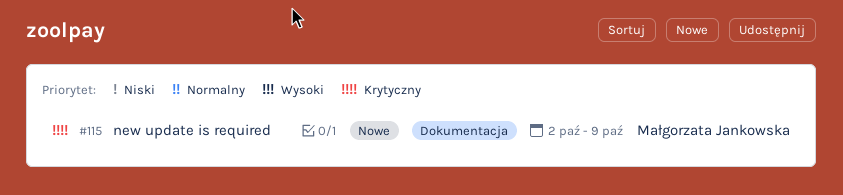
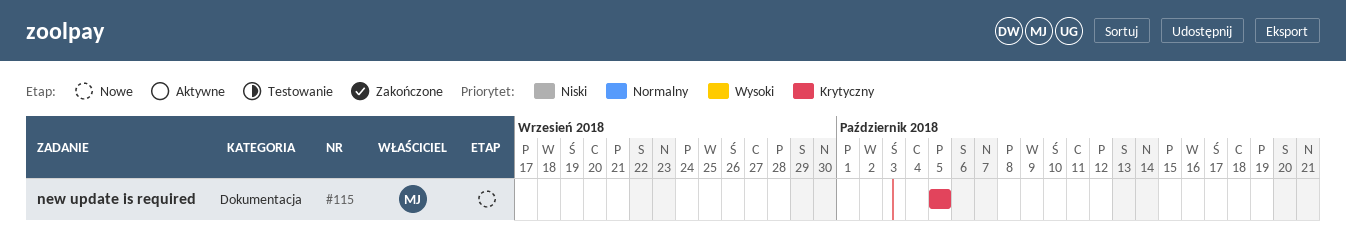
#115, start: Oct 2 -> Oct 5
#115, due: Oct 9 -> Oct 5

